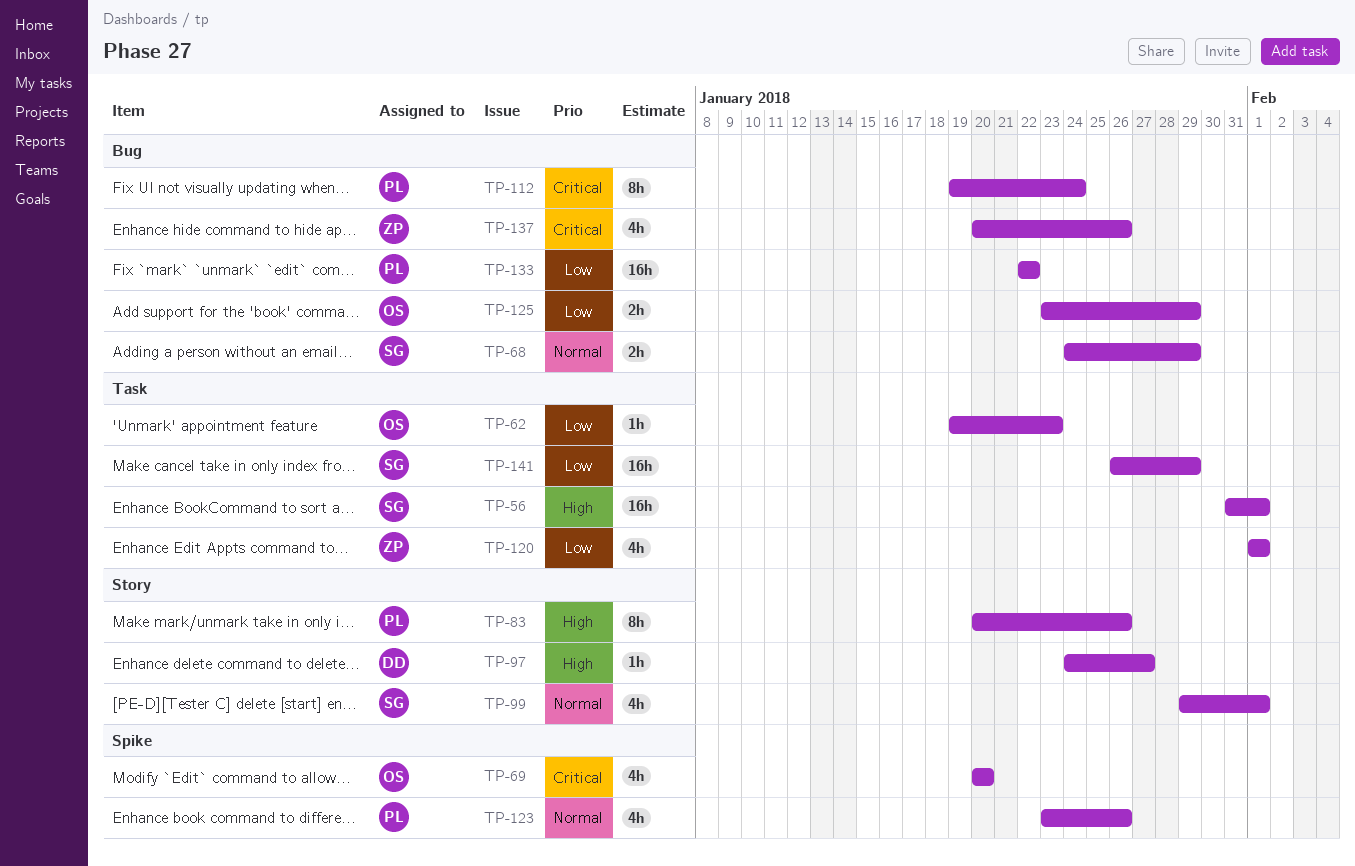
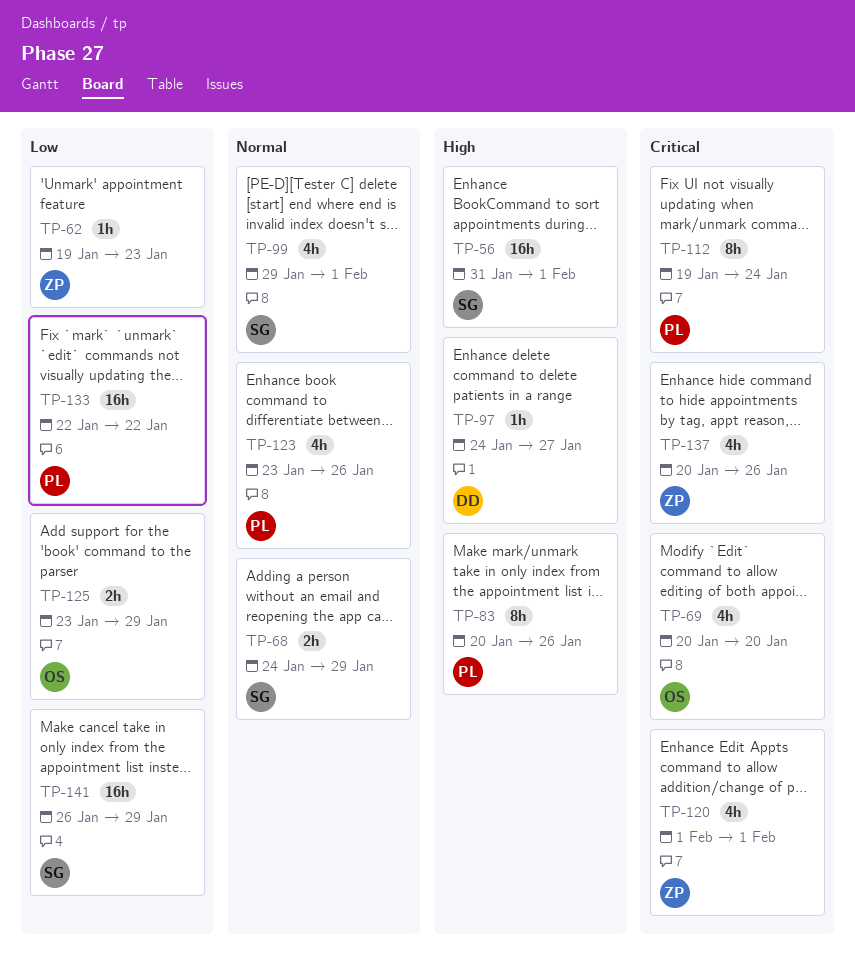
TP-62, owner: OS -> ZP
TP-120, priority: Low -> Critical

